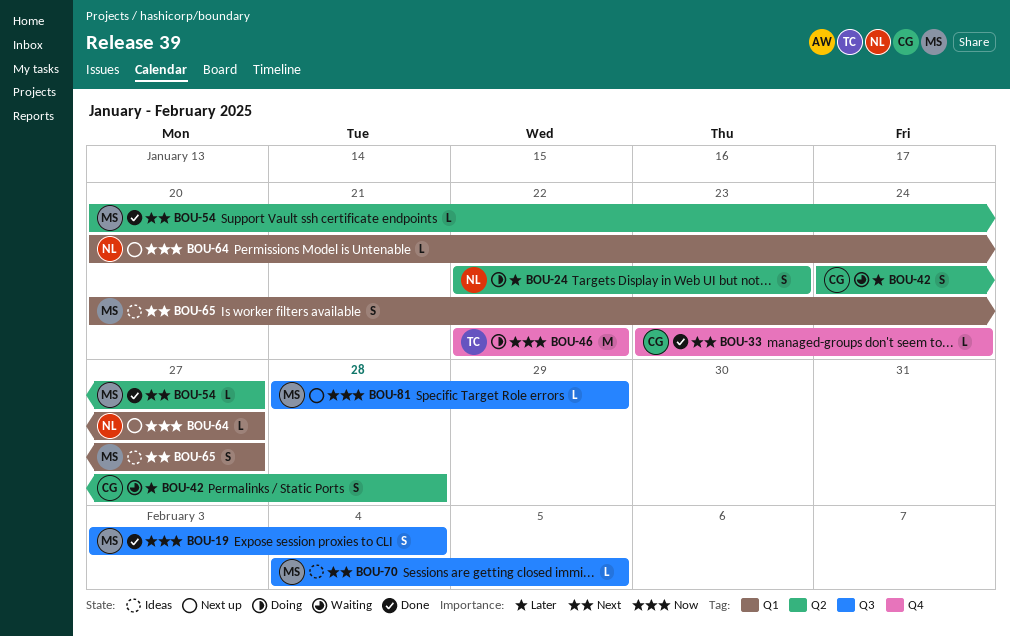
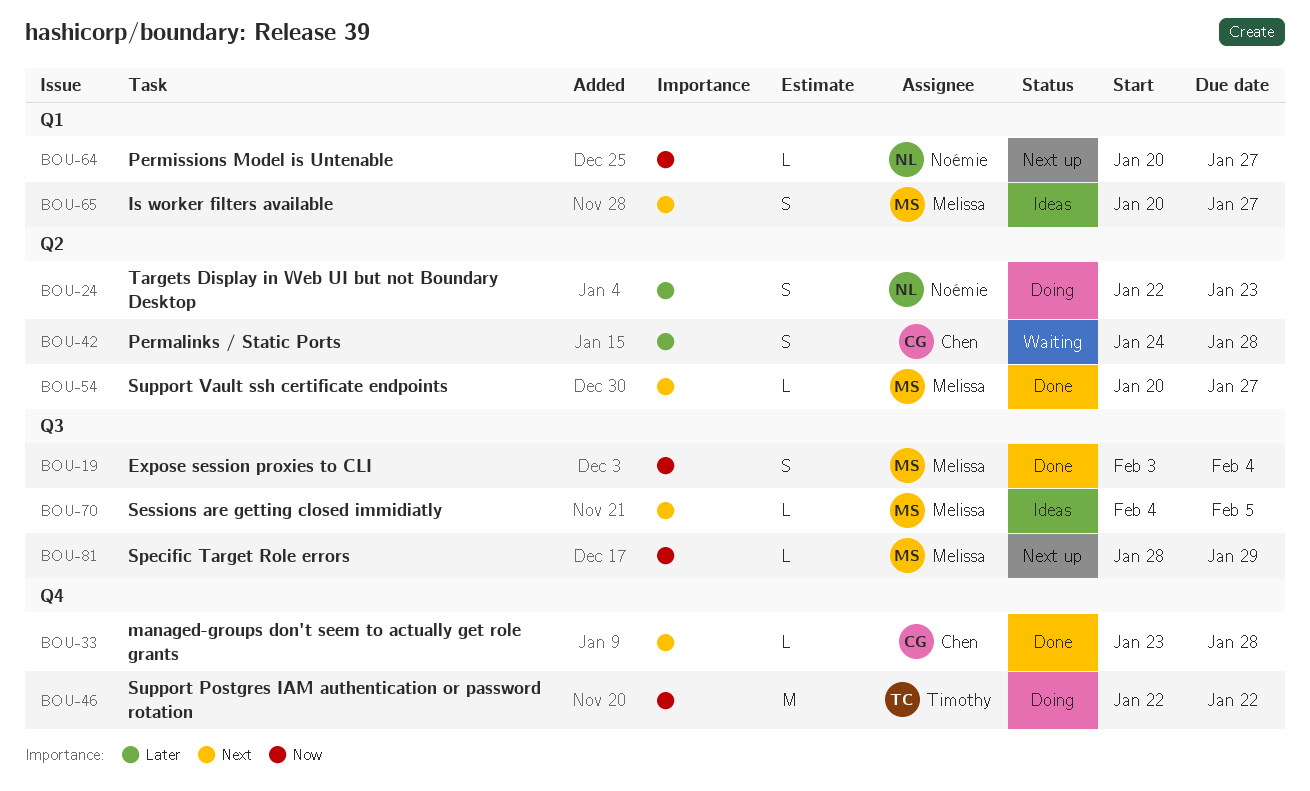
BOU-33, due: Jan 24 -> Jan 28

